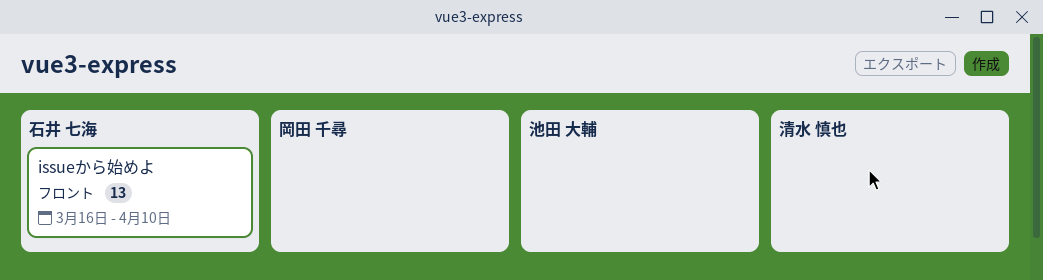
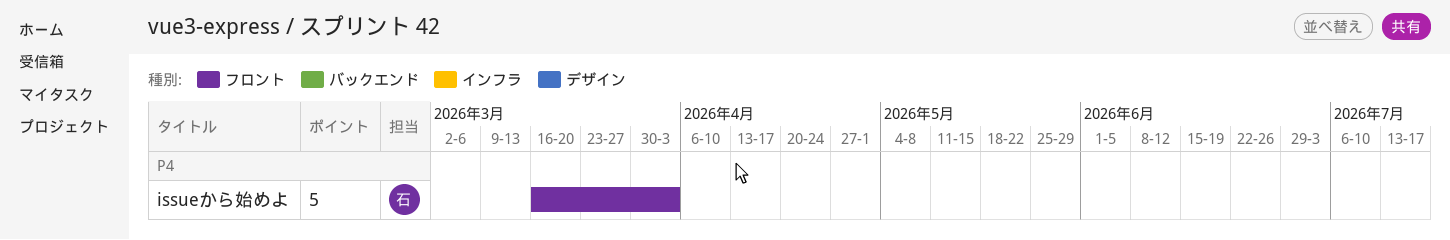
issueから始めよ, estimate: 13 -> 5
issueから始めよ, due: Apr 10 -> Apr 3

